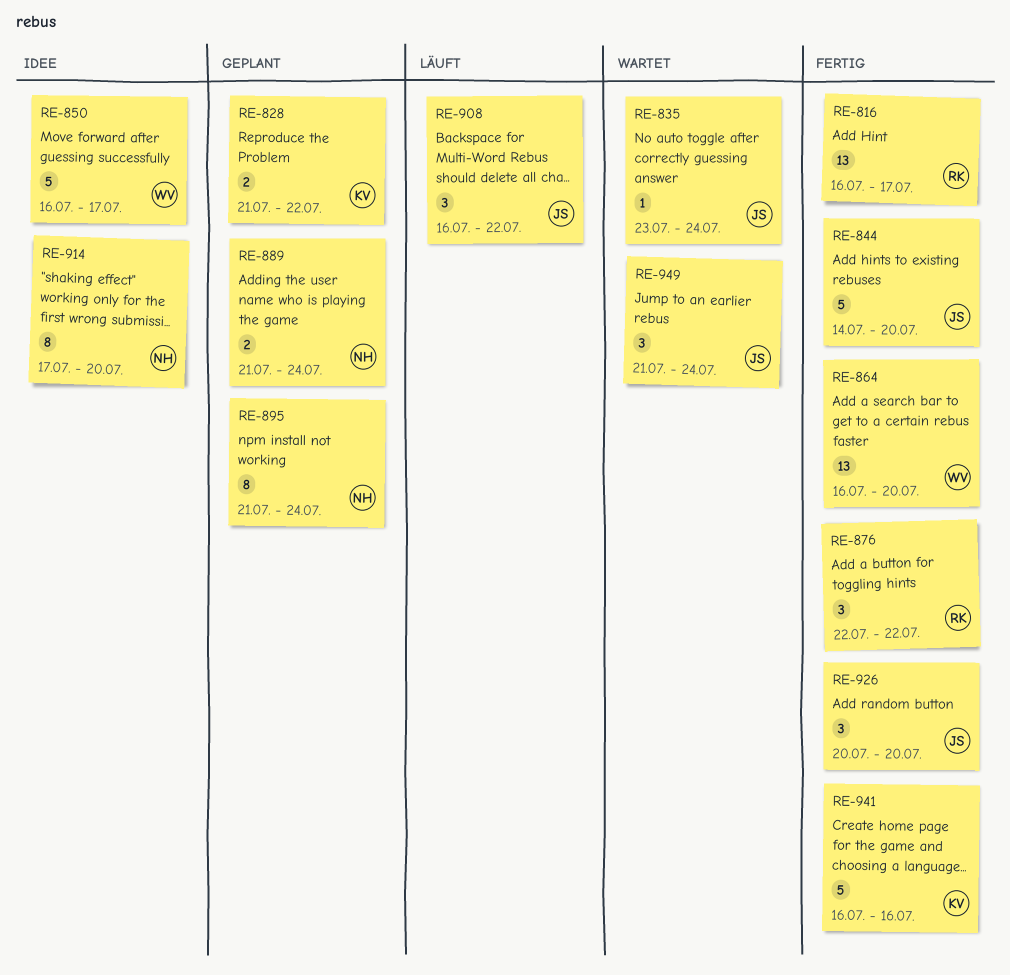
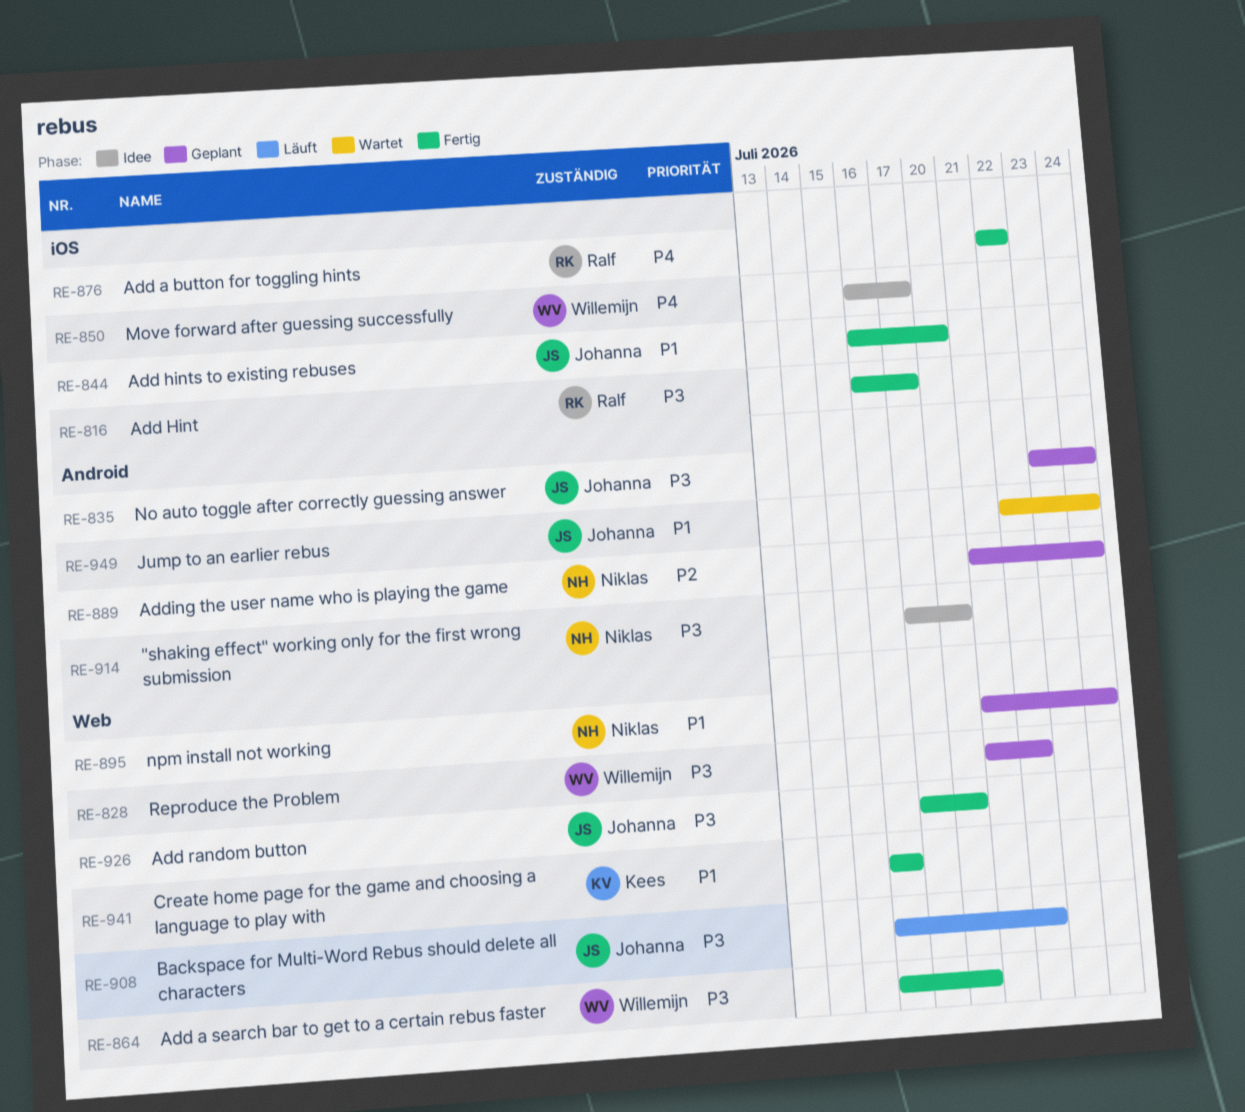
RE-828, owner: Kees -> Willemijn
RE-835, status: Wartet -> Geplant
RE-844, start: Jul 14 -> Jul 16
RE-926, start: Jul 20 -> Jul 17
RE-949, start: Jul 21 -> Jul 22

